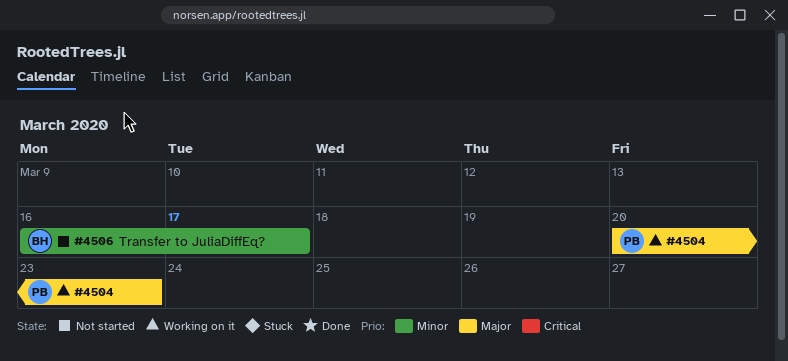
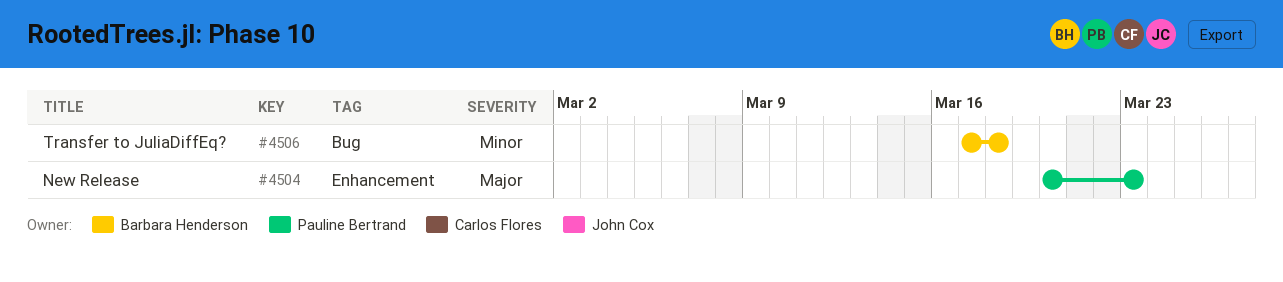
#4506, start: Mar 16 -> Mar 17
#4506, due: Mar 17 -> Mar 18

